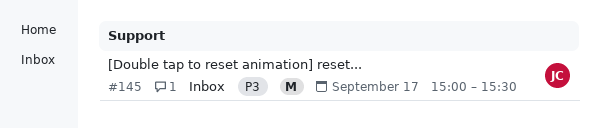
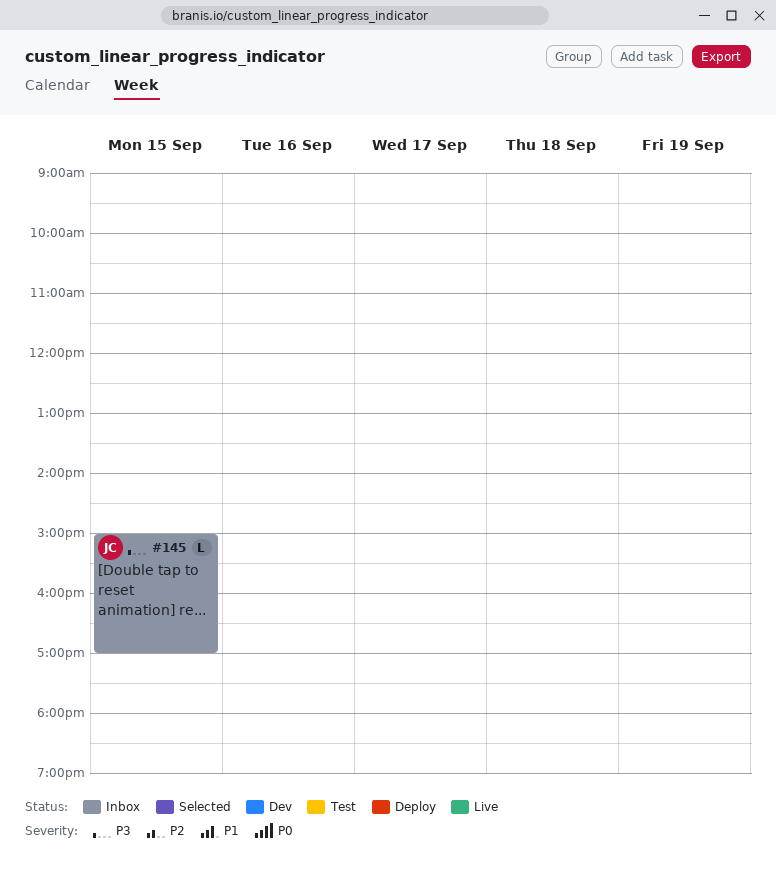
#145, estimate: M -> L
#145, day: Sep 17 -> Sep 15
#145, ends: 15:30 -> 17:00

